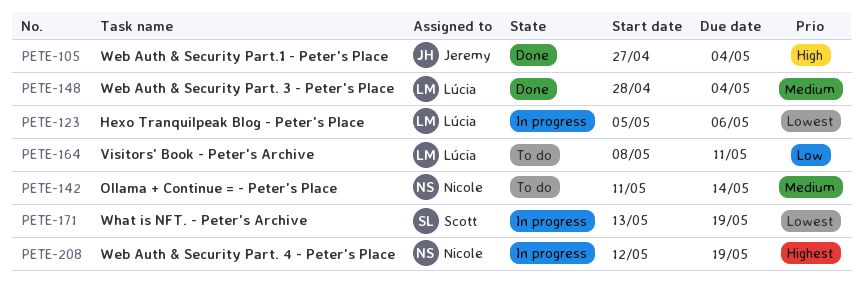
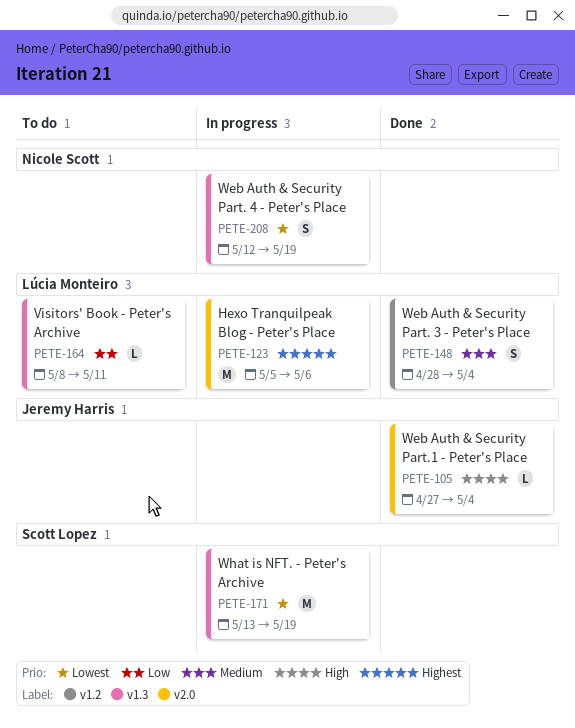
PETE-123, priority: Lowest -> Highest
PETE-142: present -> none
PETE-208, priority: Highest -> Lowest

